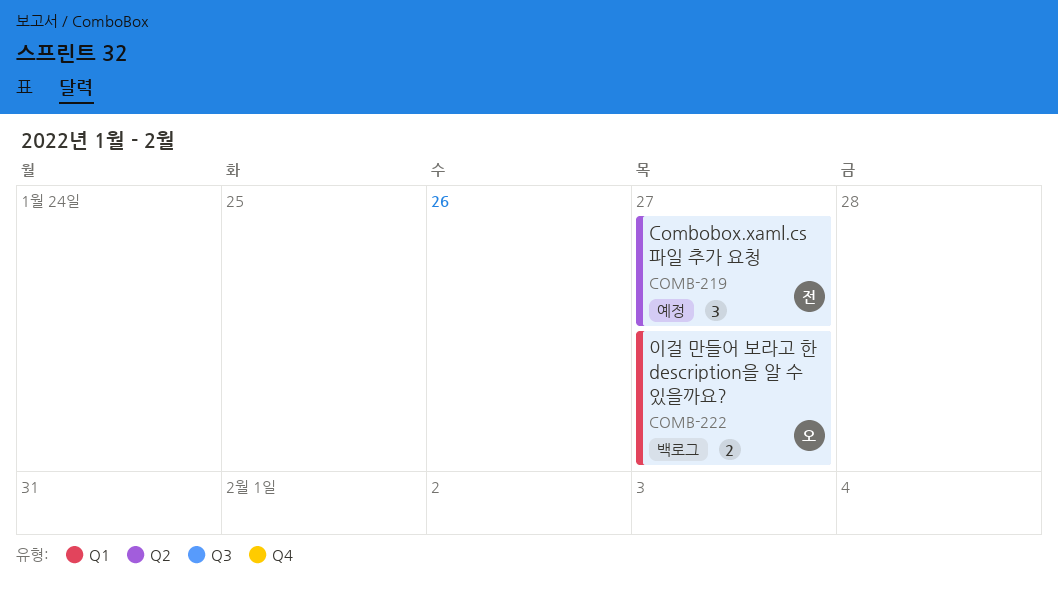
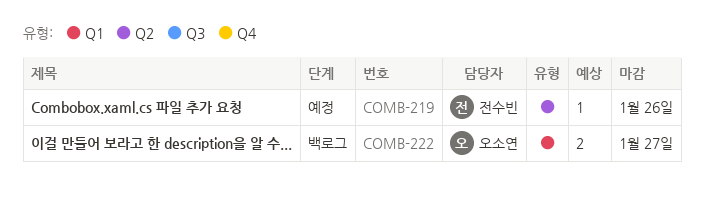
COMB-219, estimate: 3 -> 1
COMB-219, due: Jan 27 -> Jan 26

